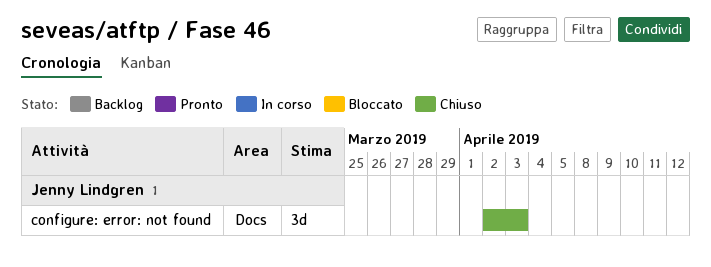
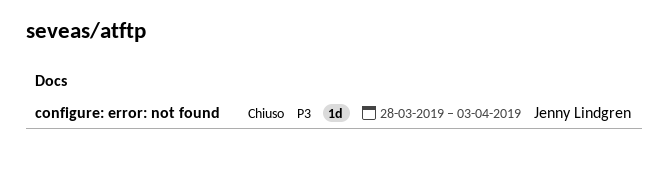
configure: error: not found, estimate: 3d -> 1d
configure: error: not found, start: Apr 2 -> Mar 28

